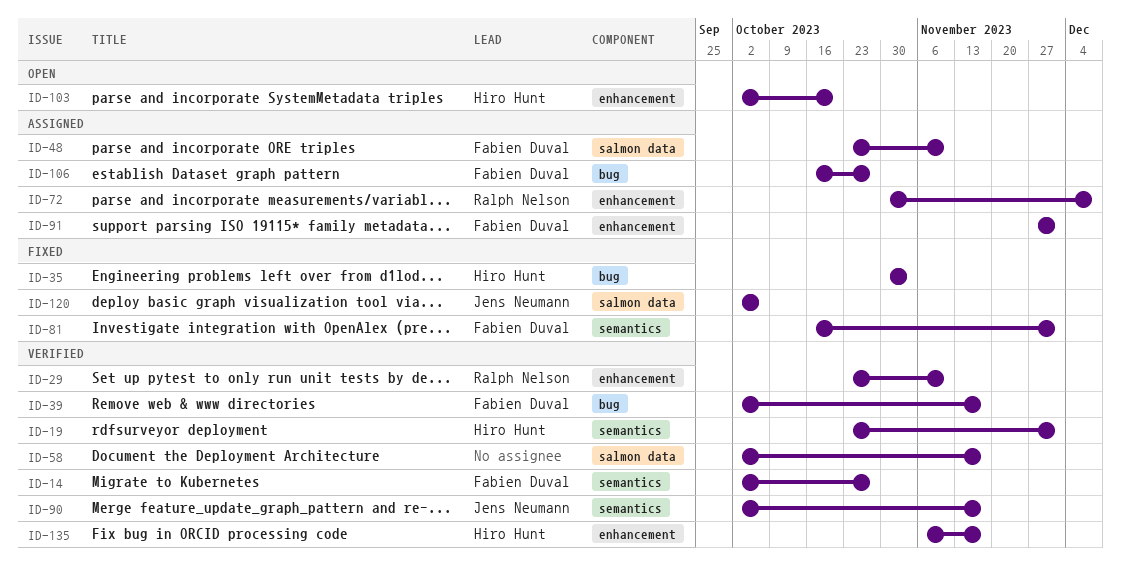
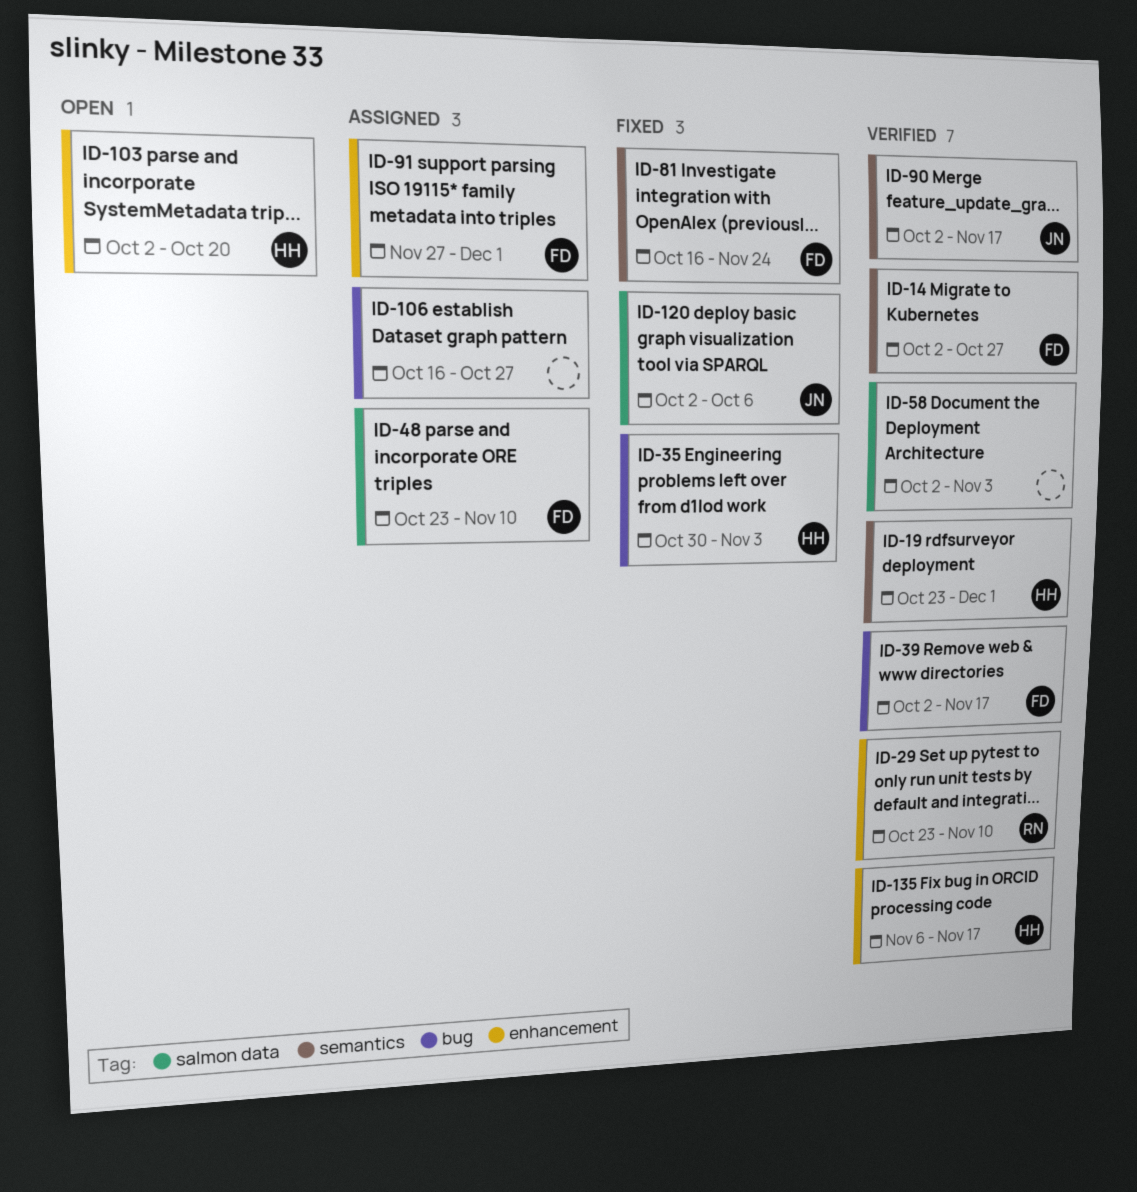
ID-58, due: Nov 17 -> Nov 3
ID-72: present -> none
ID-81, due: Dec 1 -> Nov 24
ID-106, owner: Fabien Duval -> none

